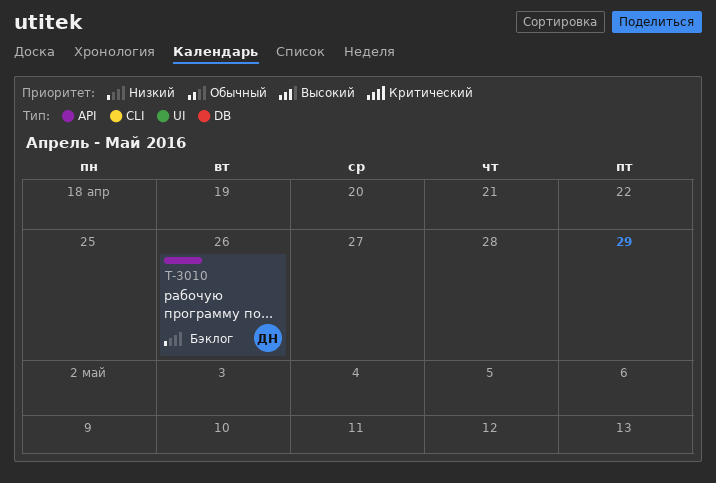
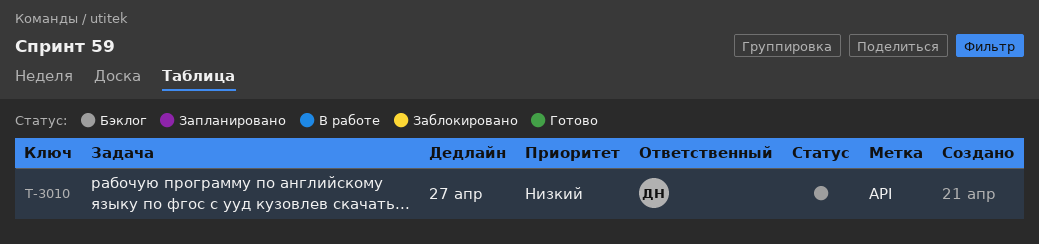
T-3010, due: Apr 26 -> Apr 27

